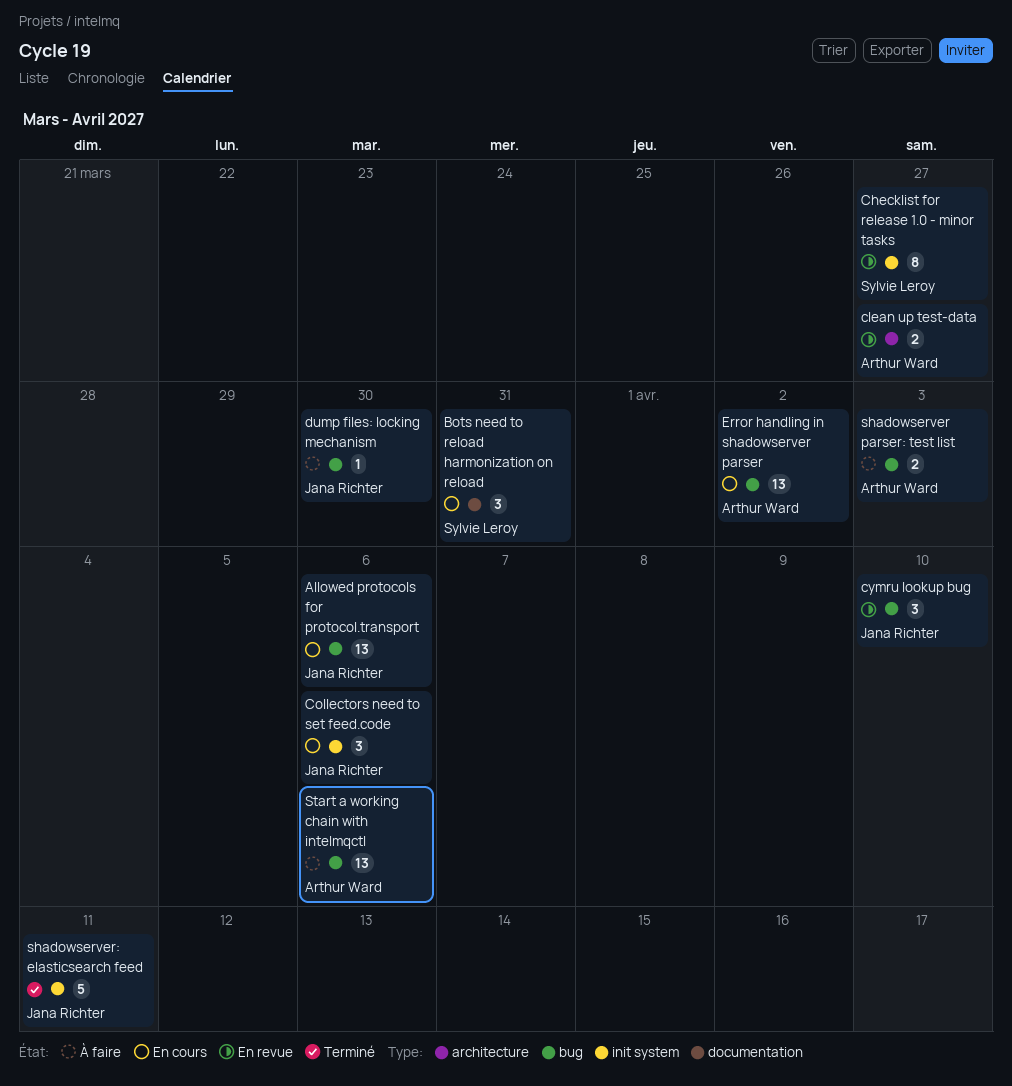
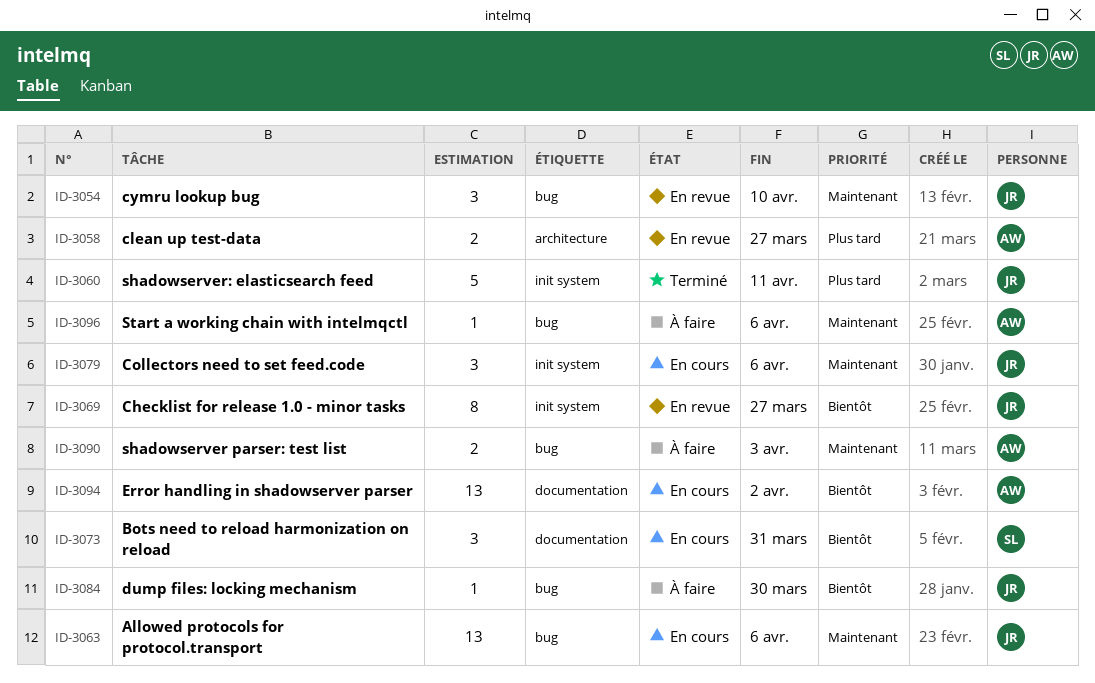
Checklist for release 1.0 - minor tasks, owner: Sylvie Leroy -> Jana Richter
Error handling in shadowserver parser, label: bug -> documentation
Start a working chain with intelmqctl, estimate: 13 -> 1

